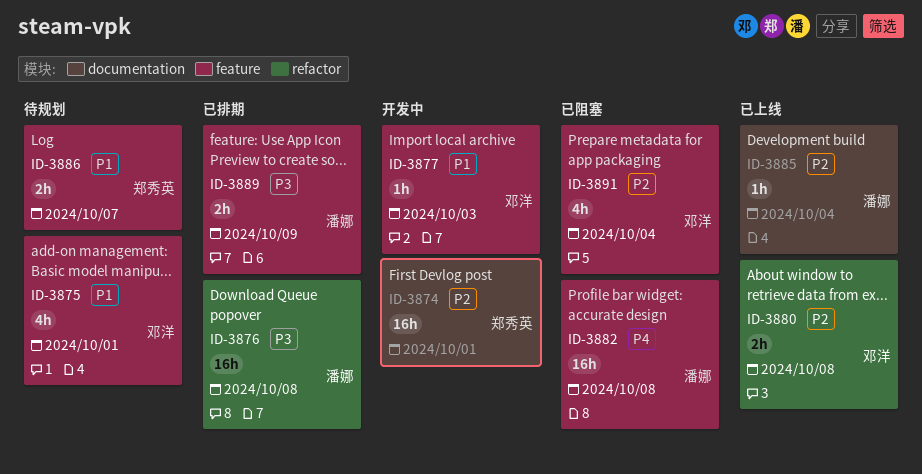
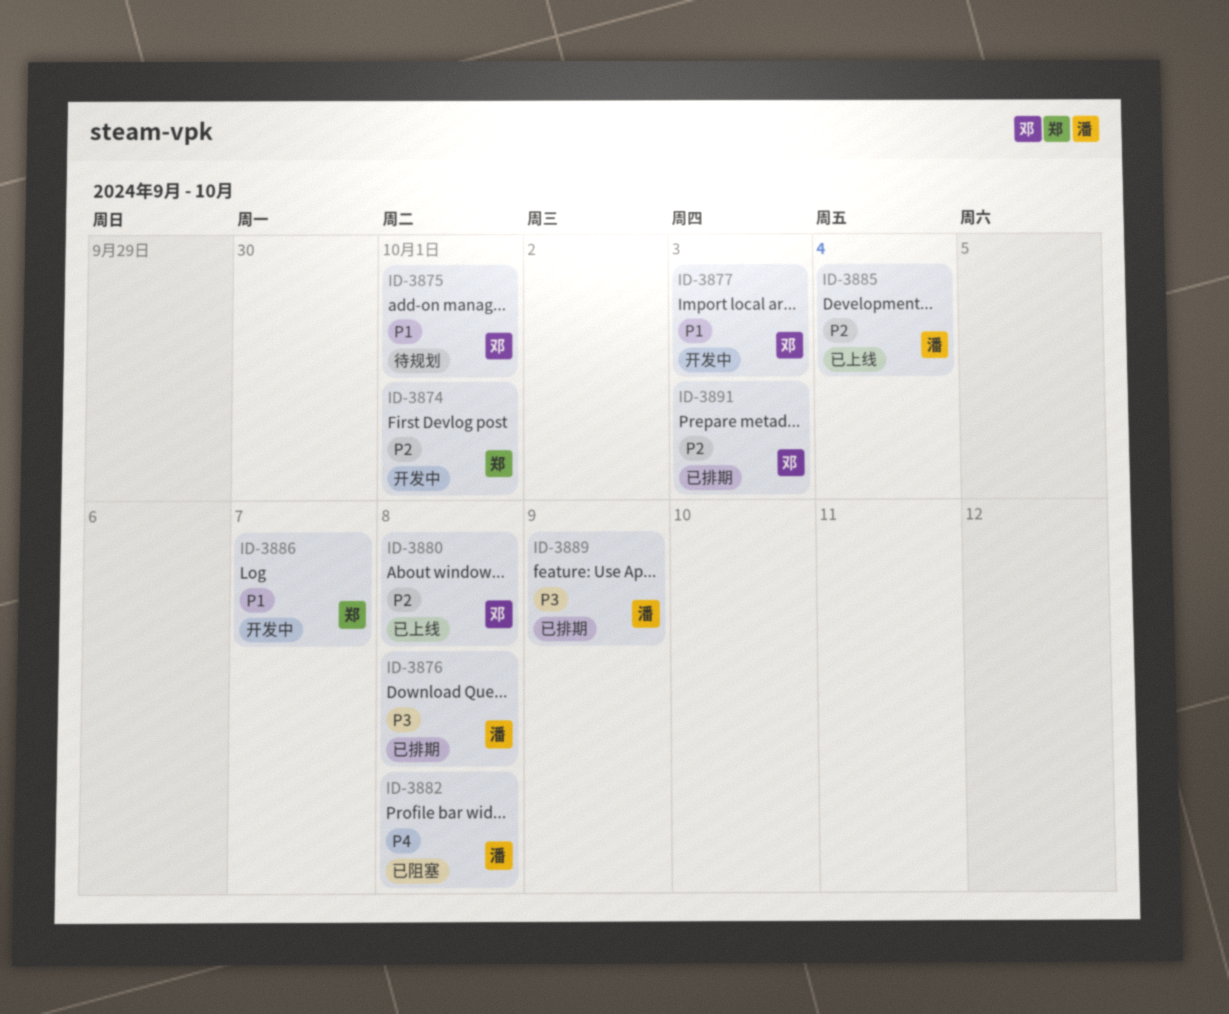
ID-3886, status: 待规划 -> 开发中
ID-3891, status: 已阻塞 -> 已排期
ID-3891, due: Oct 4 -> Oct 3

